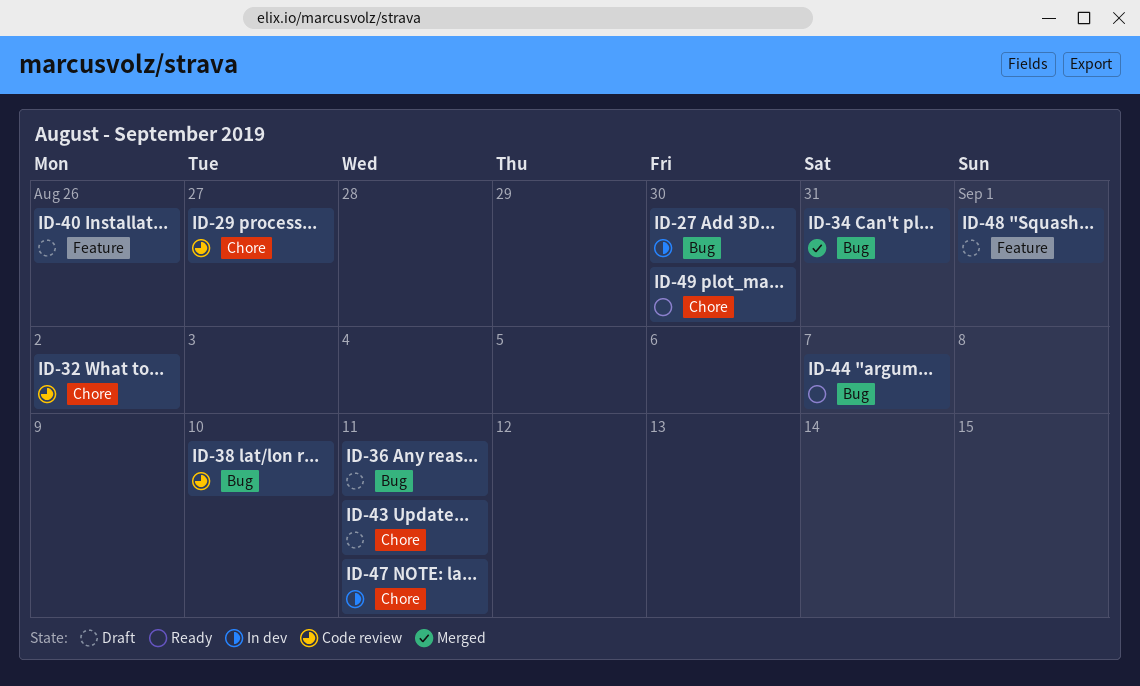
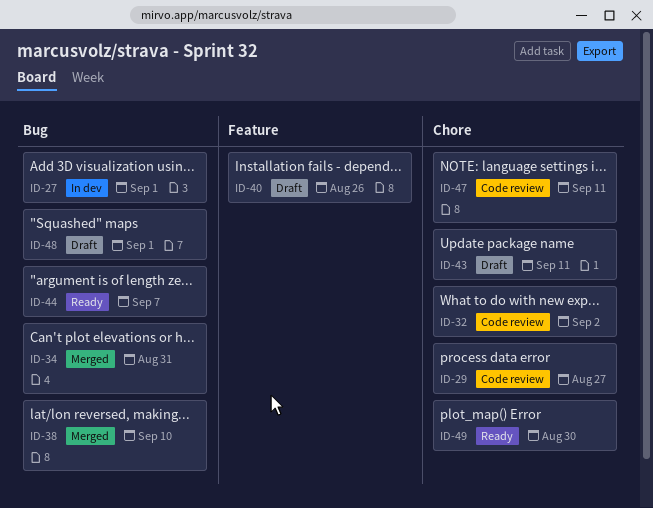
ID-27, due: Aug 30 -> Sep 1
ID-36: present -> none
ID-38, status: Code review -> Merged
ID-47, status: In dev -> Code review
ID-48, label: Feature -> Bug

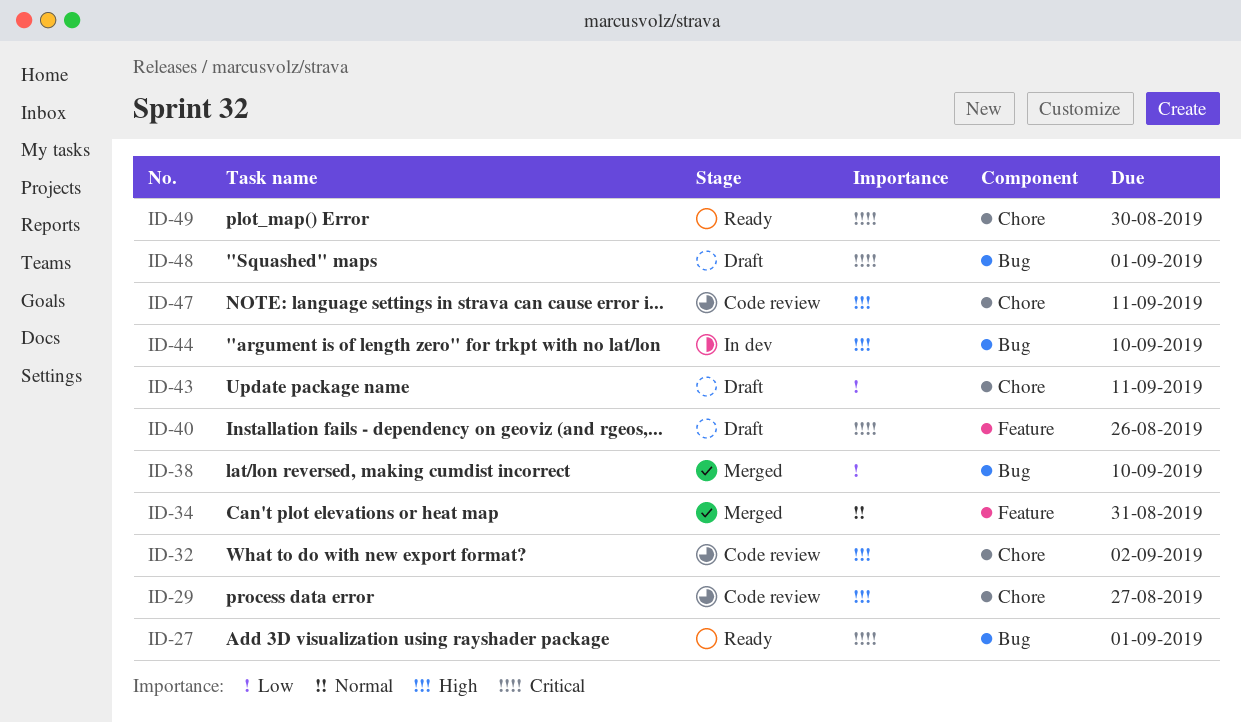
ID-27, status: In dev -> Ready
ID-34, label: Bug -> Feature
ID-44, status: Ready -> In dev
ID-44, due: Sep 7 -> Sep 10

